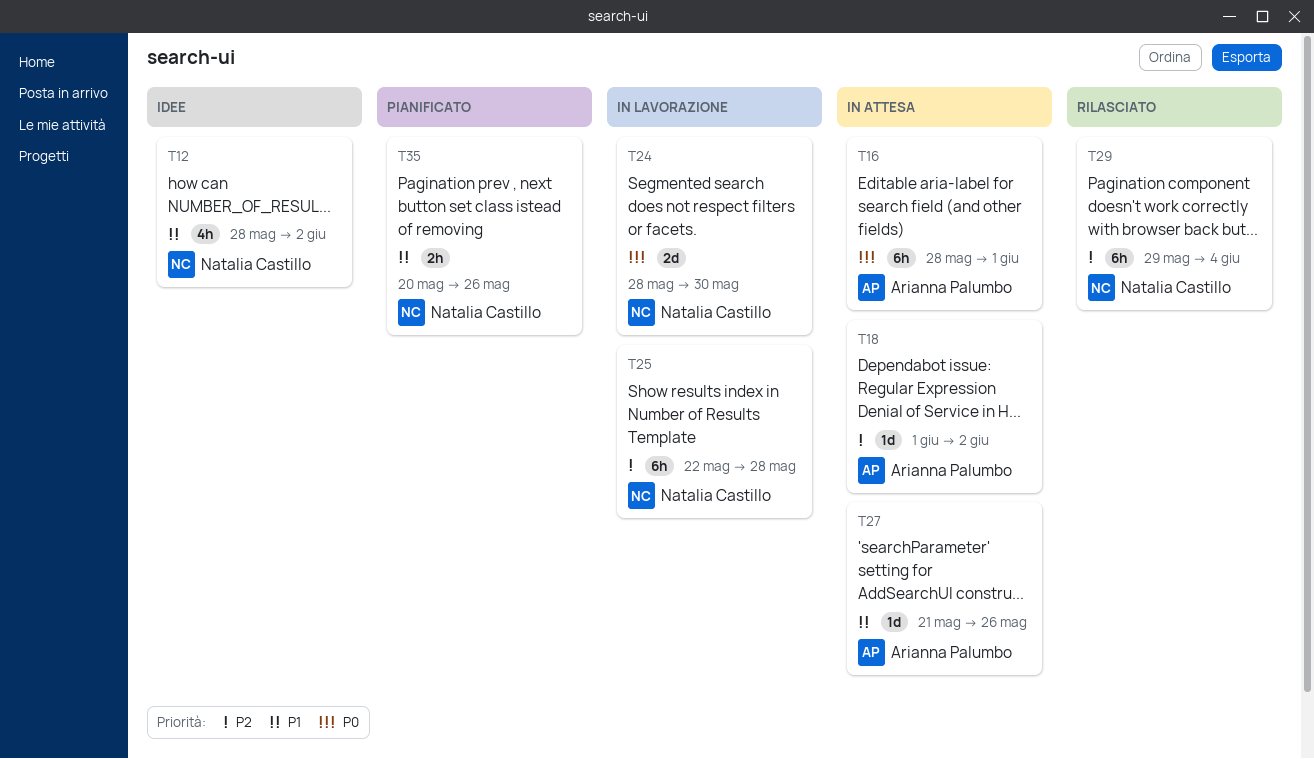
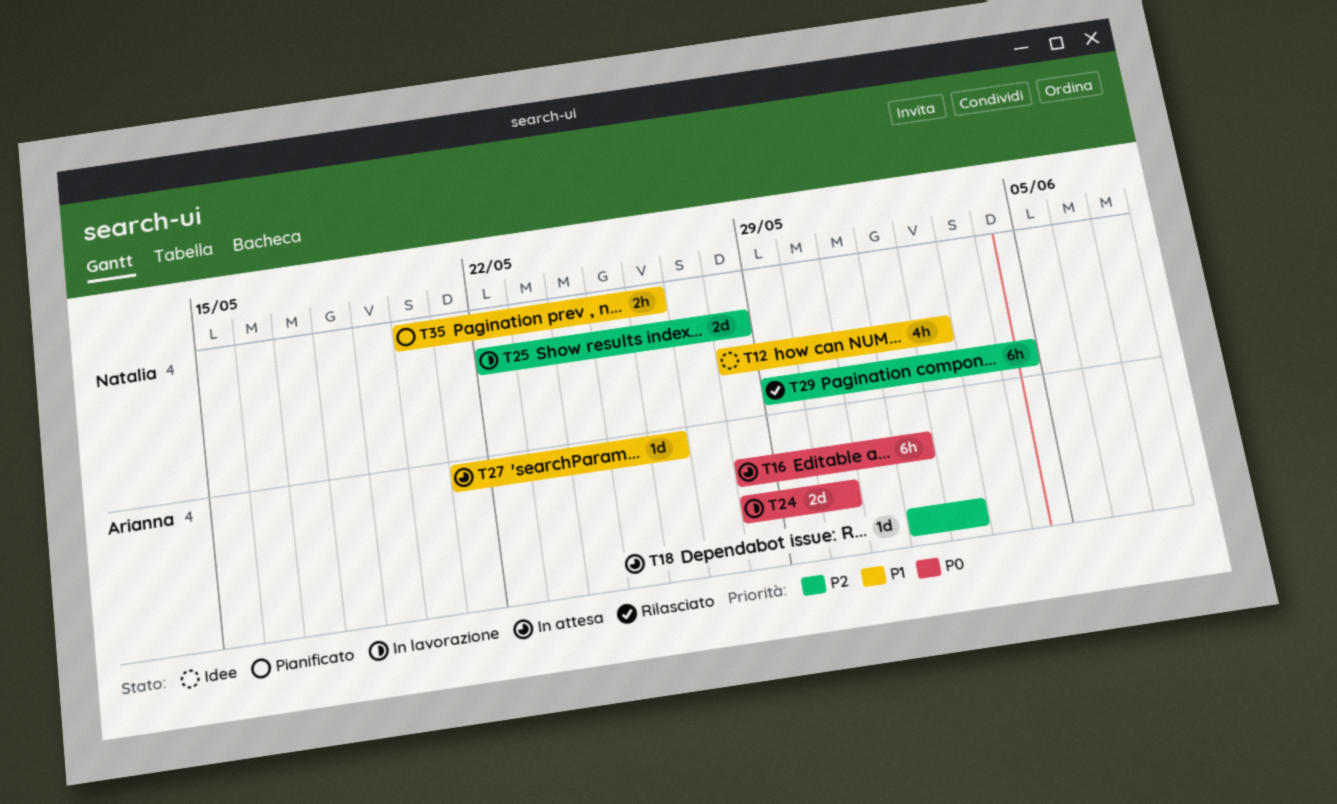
T24, owner: Natalia Castillo -> Arianna Palumbo
T25, estimate: 6h -> 2d

